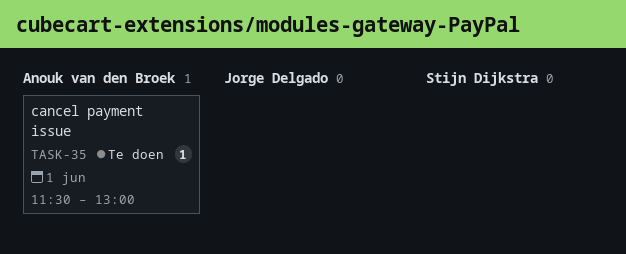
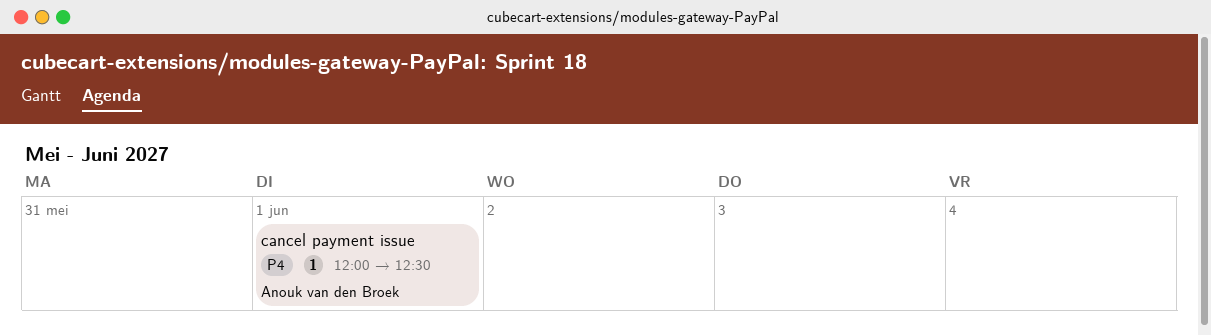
cancel payment issue, begins: 11:30 -> 12:00
cancel payment issue, ends: 13:00 -> 12:30

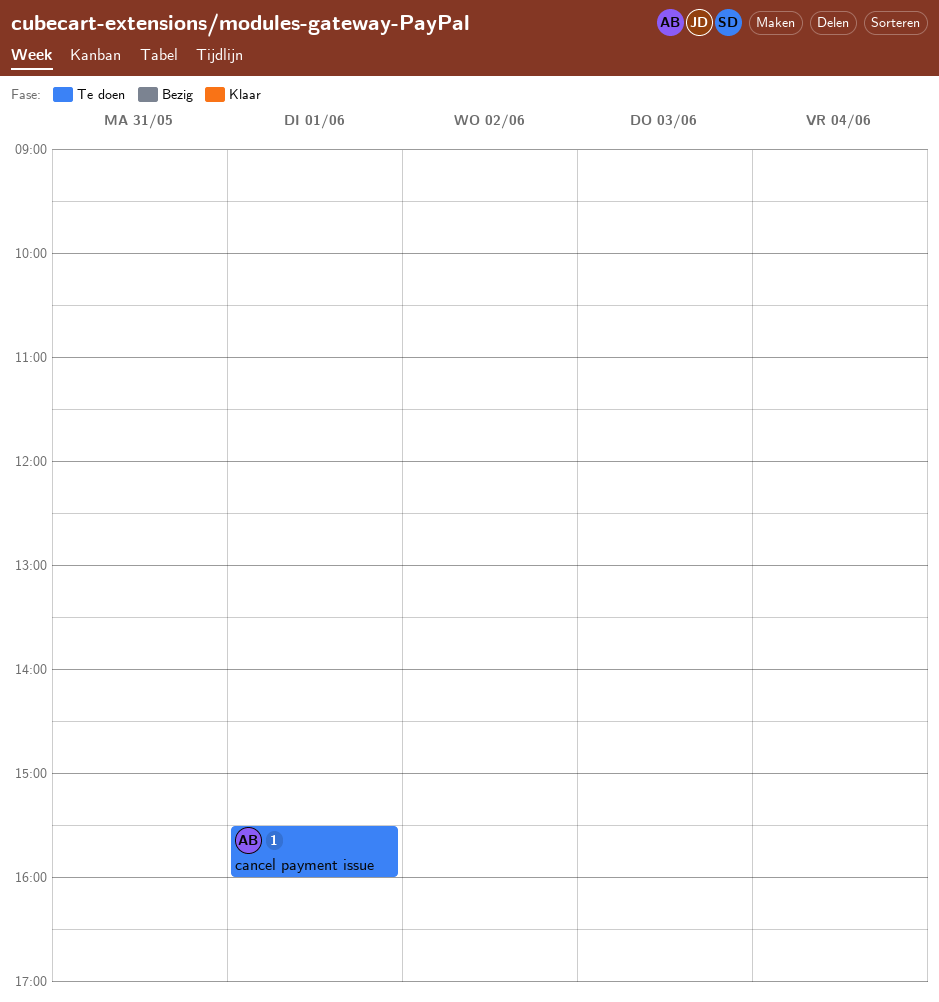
cancel payment issue, begins: 12:00 -> 15:30
cancel payment issue, ends: 12:30 -> 16:00

